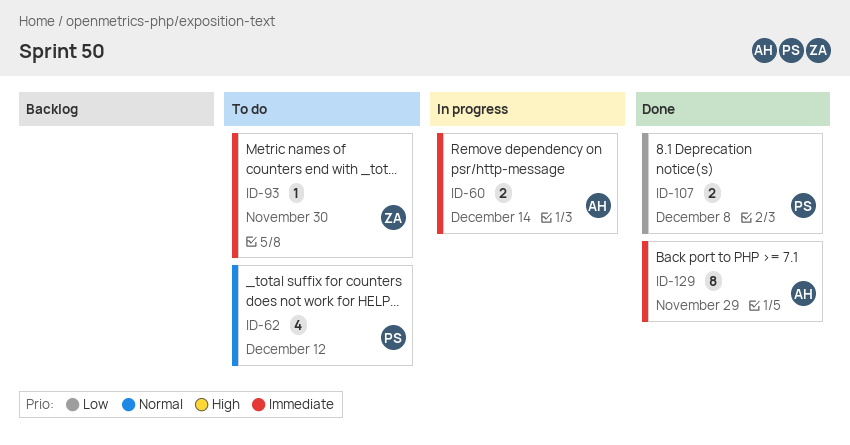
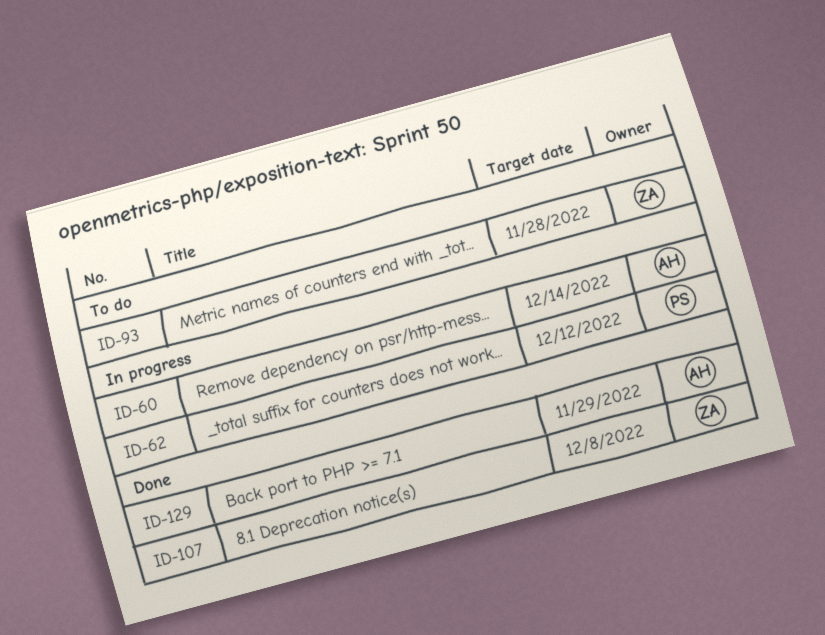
ID-62, status: To do -> In progress
ID-93, due: Nov 30 -> Nov 28
ID-107, owner: PS -> ZA

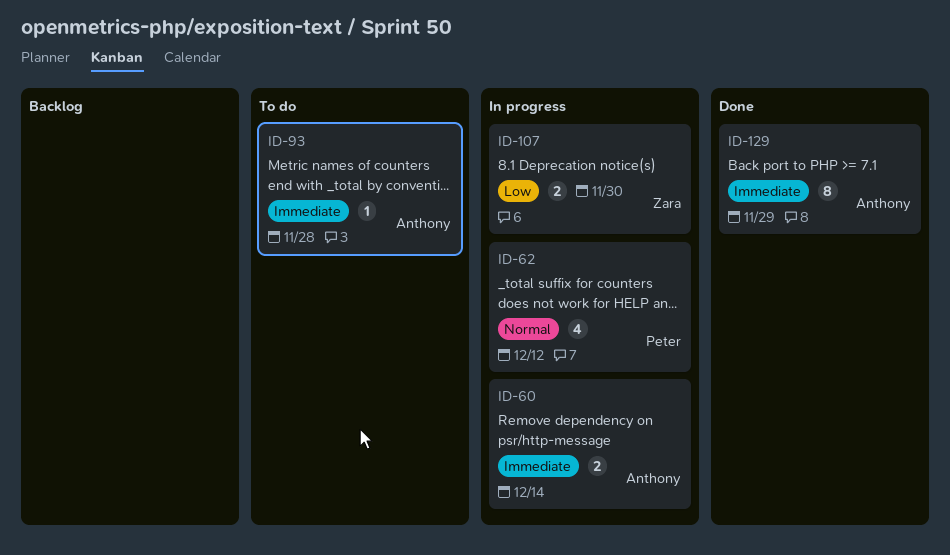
ID-93, owner: Zara -> Anthony
ID-107, status: Done -> In progress
ID-107, due: Dec 8 -> Nov 30

